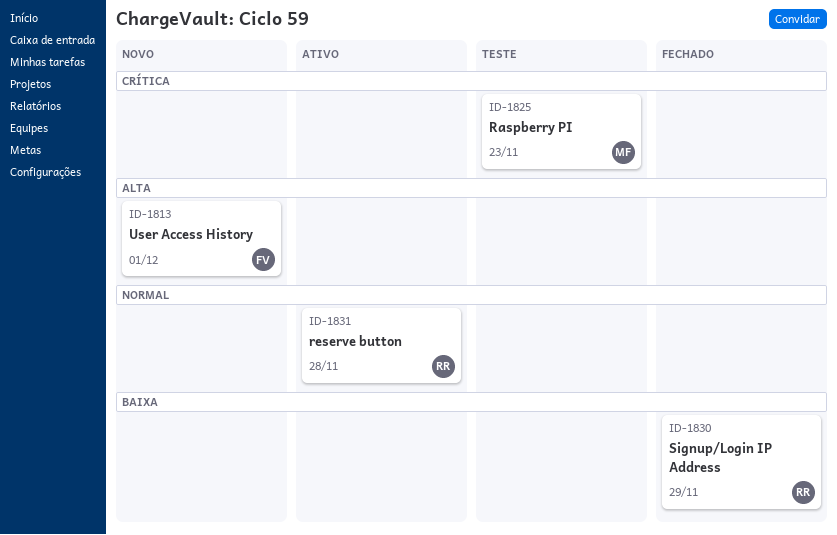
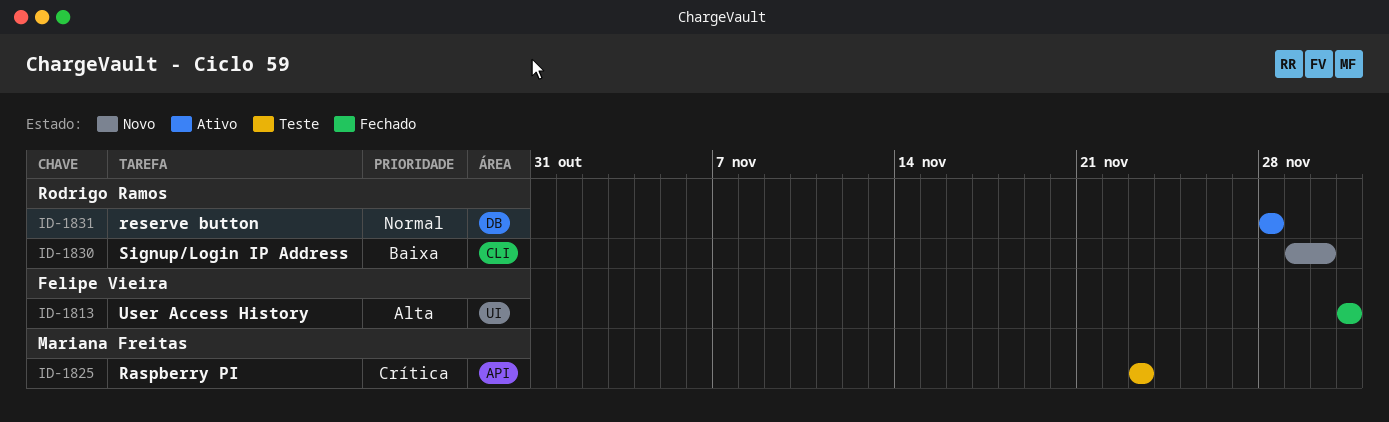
ID-1813, status: Novo -> Fechado
ID-1830, status: Fechado -> Novo
ID-1830, due: Nov 29 -> Nov 30

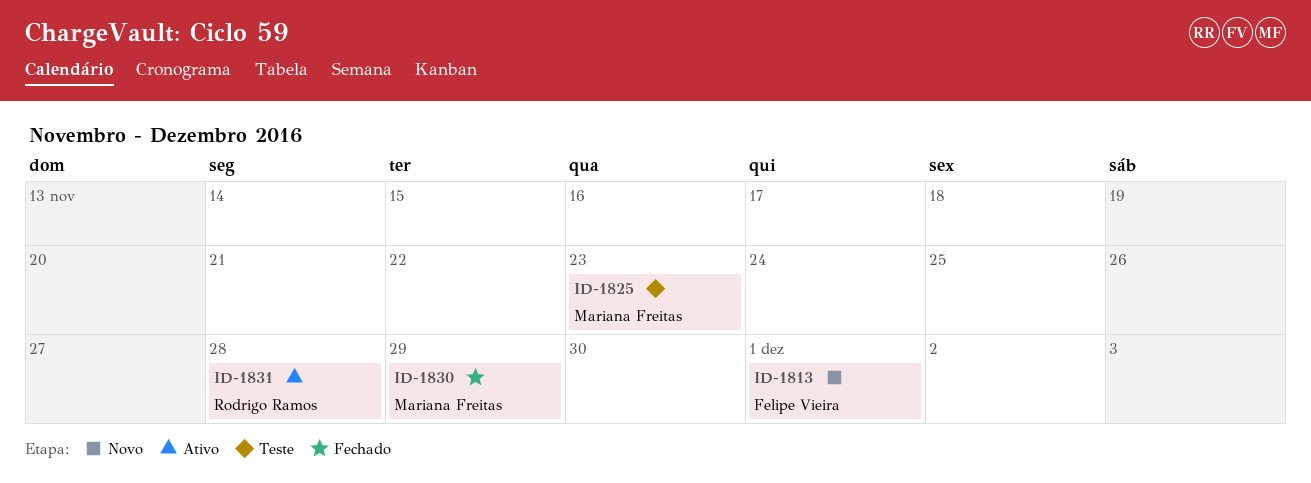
ID-1813, status: Fechado -> Novo
ID-1830, status: Novo -> Fechado
ID-1830, owner: Rodrigo Ramos -> Mariana Freitas
ID-1830, due: Nov 30 -> Nov 29

